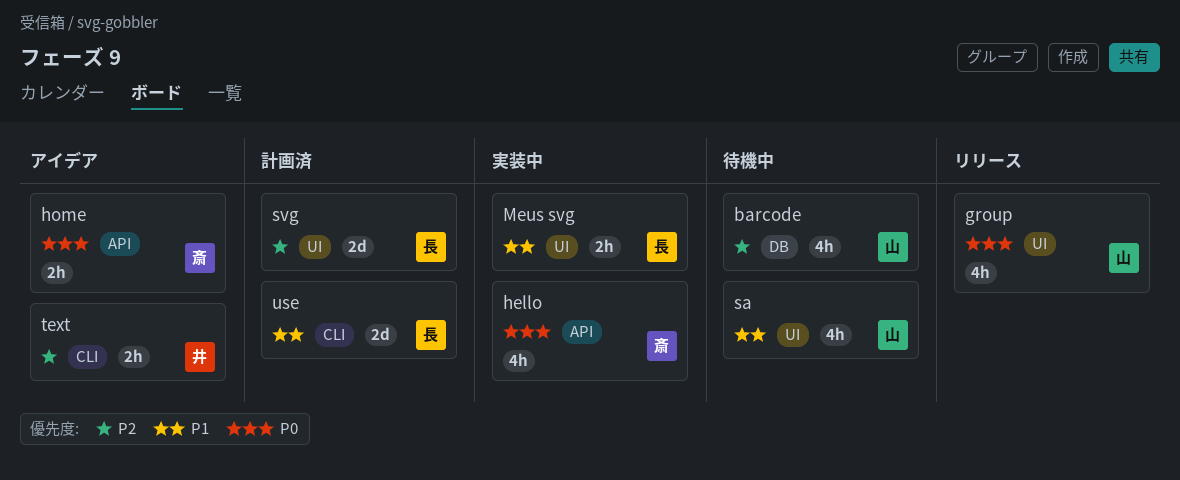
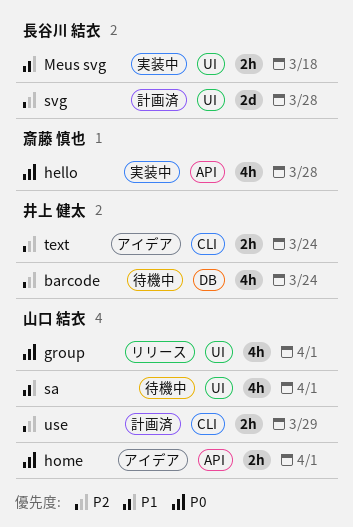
barcode, owner: 山口 結衣 -> 井上 健太
home, owner: 斎藤 慎也 -> 山口 結衣
use, owner: 長谷川 結衣 -> 山口 結衣
use, priority: P1 -> P2
use, estimate: 2d -> 2h

